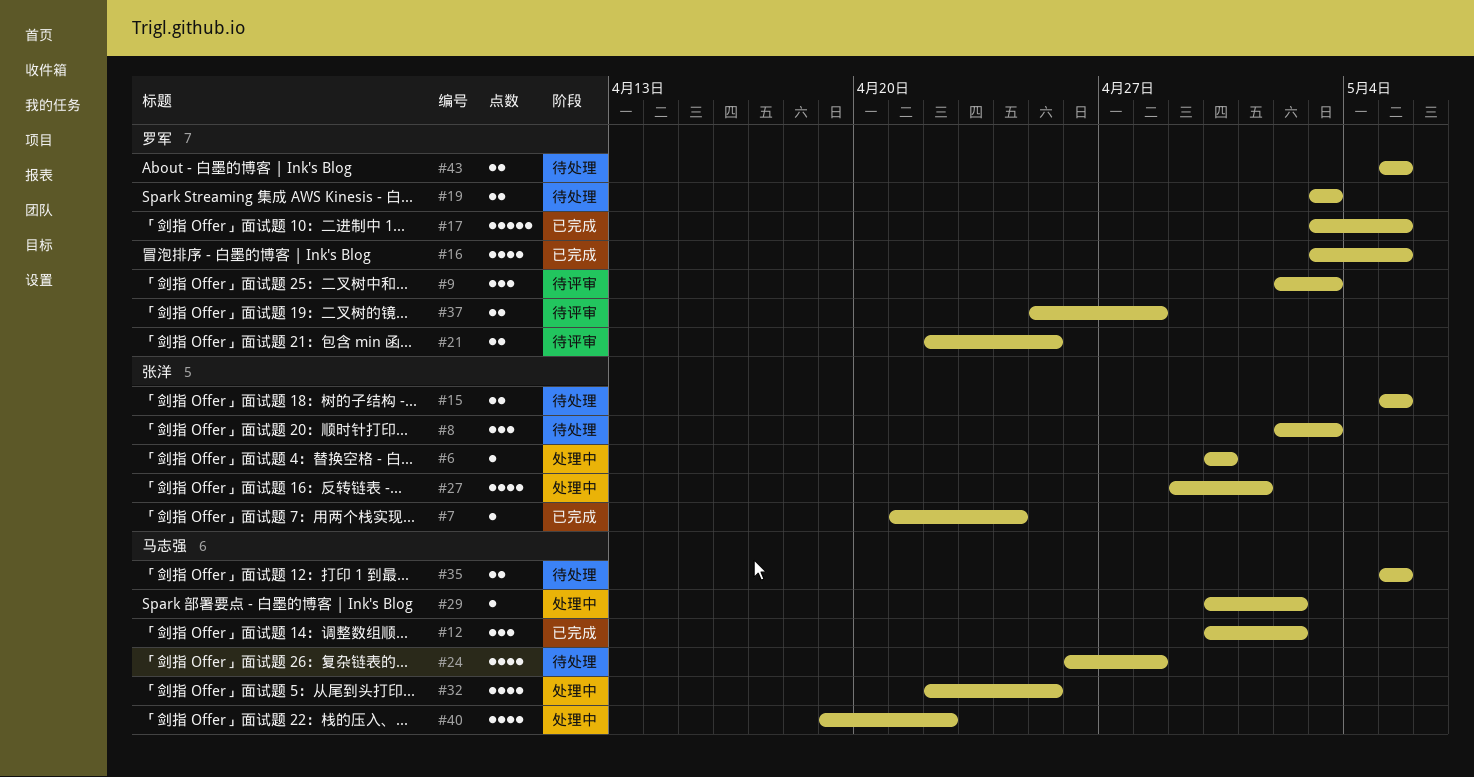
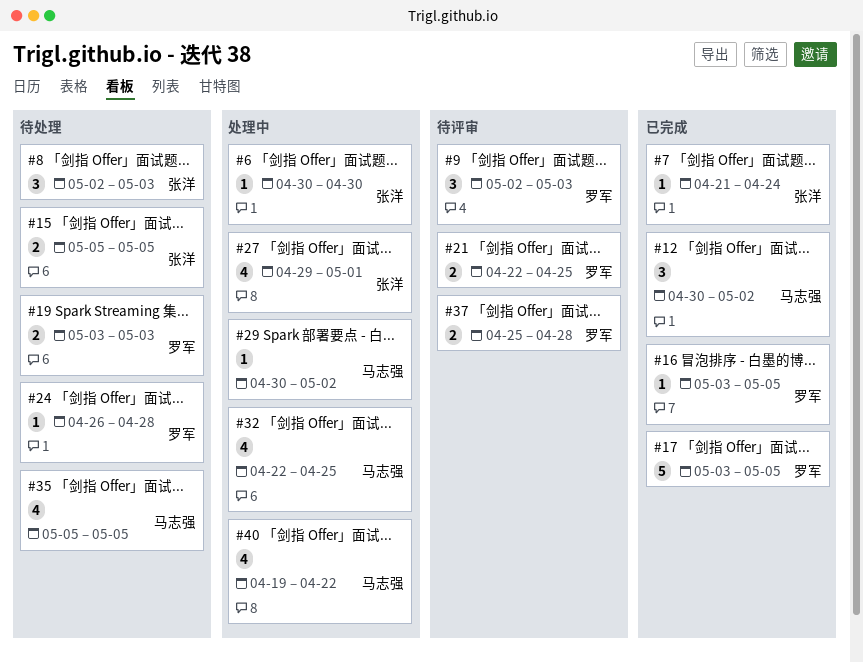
#16, estimate: 4 -> 1
#24, owner: 马志强 -> 罗军
#24, estimate: 4 -> 1
#35, estimate: 2 -> 4
#43: present -> none

